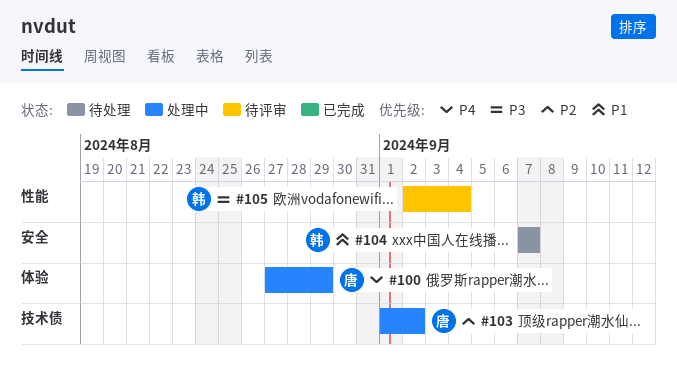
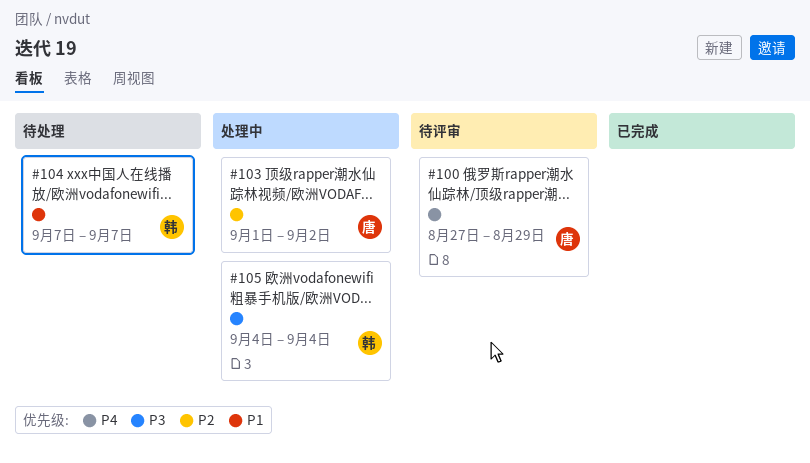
#100, status: 处理中 -> 待评审
#105, status: 待评审 -> 处理中
#105, start: Sep 2 -> Sep 4

